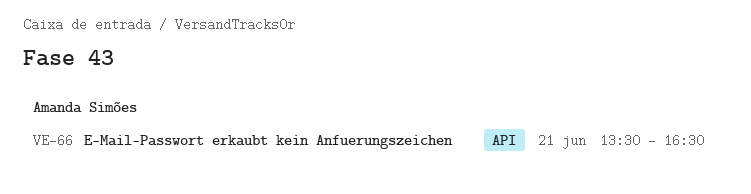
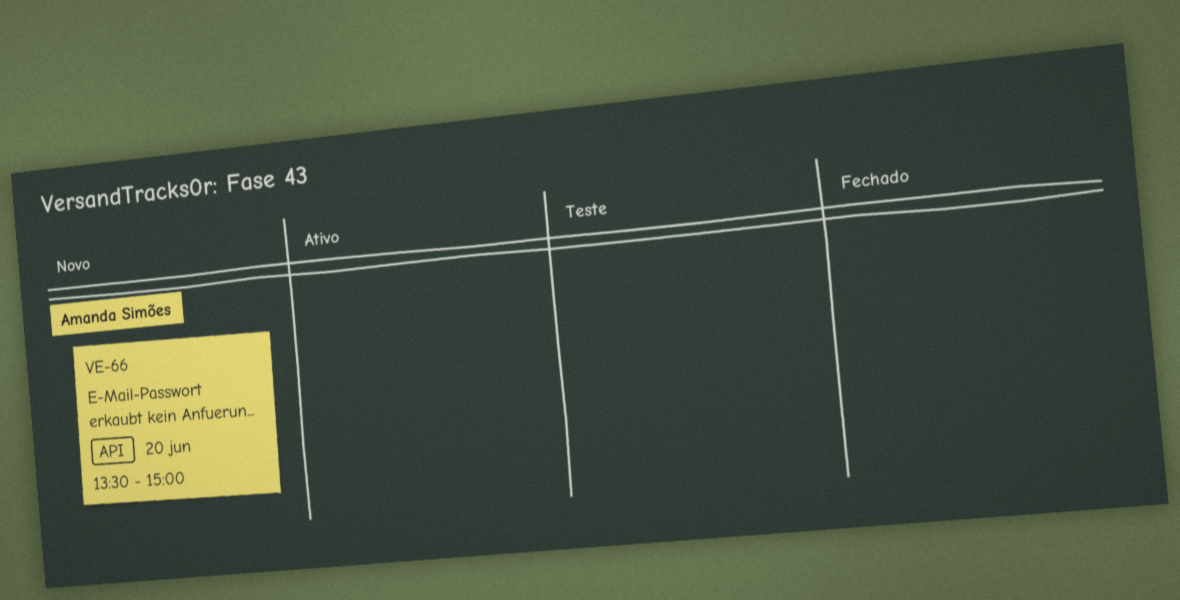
VE-66, day: Jun 21 -> Jun 20
VE-66, ends: 16:30 -> 15:00

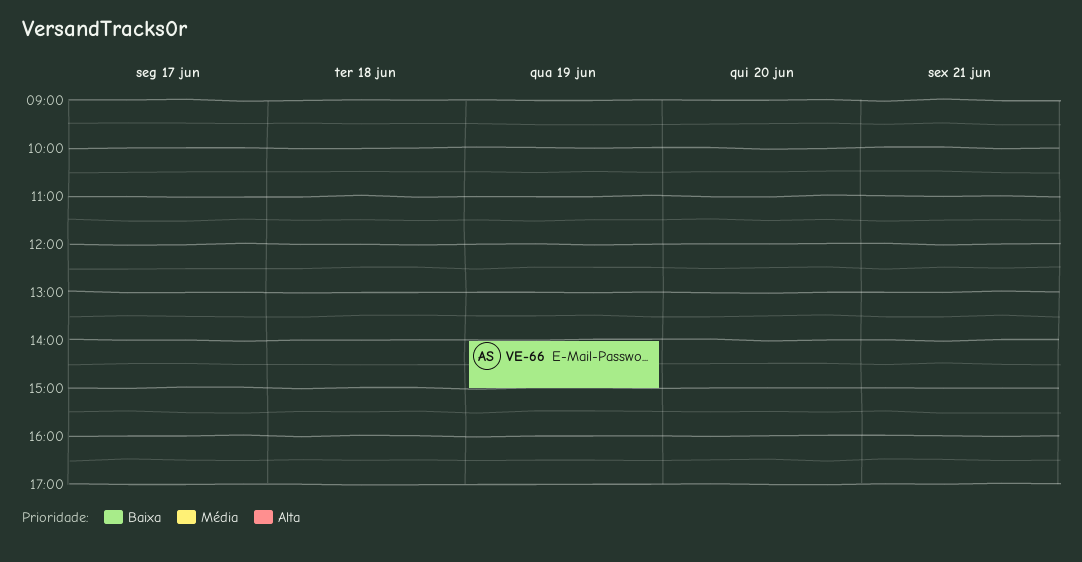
VE-66, day: Jun 20 -> Jun 19
VE-66, begins: 13:30 -> 14:00

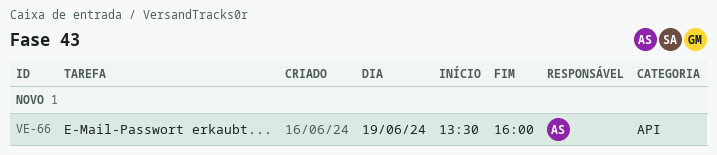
VE-66, begins: 14:00 -> 13:30
VE-66, ends: 15:00 -> 16:00

